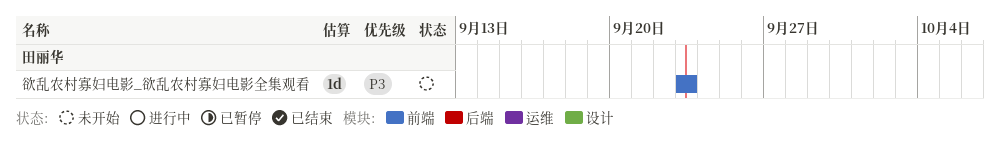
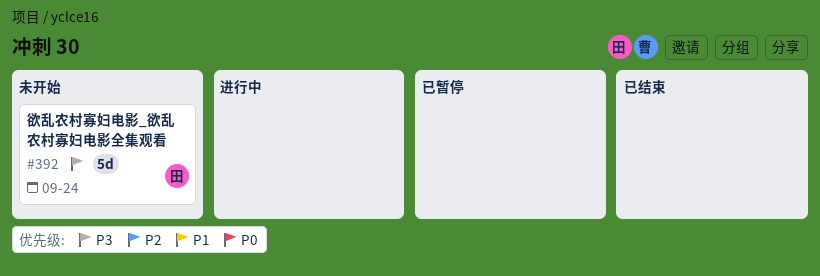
欲乱农村寡妇电影_欲乱农村寡妇电影全集观看, estimate: 1d -> 5d
欲乱农村寡妇电影_欲乱农村寡妇电影全集观看, due: Sep 23 -> Sep 24

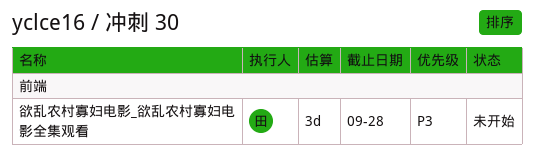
欲乱农村寡妇电影_欲乱农村寡妇电影全集观看, estimate: 5d -> 3d
欲乱农村寡妇电影_欲乱农村寡妇电影全集观看, due: Sep 24 -> Sep 28

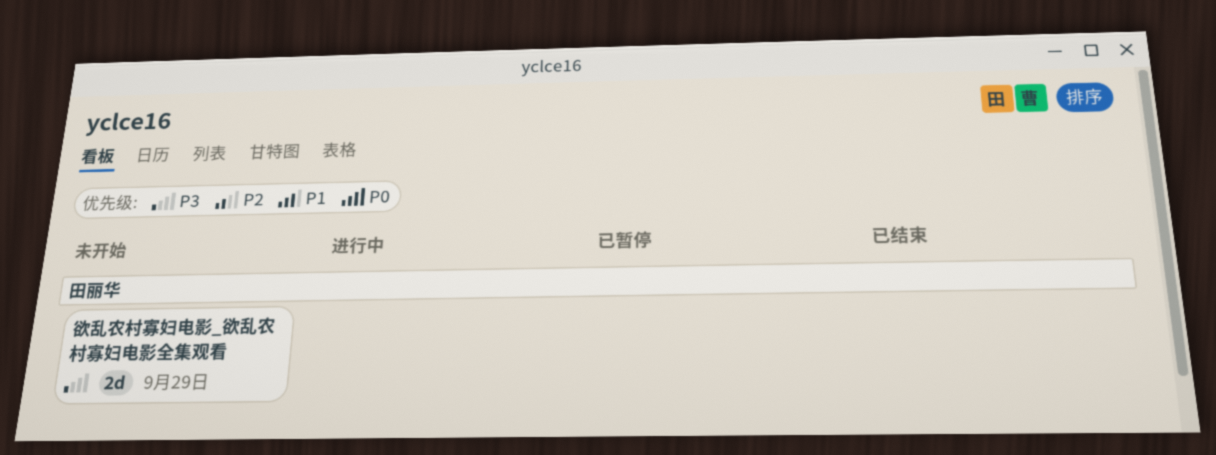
欲乱农村寡妇电影_欲乱农村寡妇电影全集观看, estimate: 3d -> 2d
欲乱农村寡妇电影_欲乱农村寡妇电影全集观看, due: Sep 28 -> Sep 29

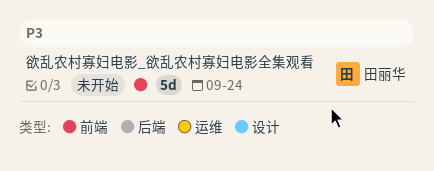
欲乱农村寡妇电影_欲乱农村寡妇电影全集观看, estimate: 2d -> 5d
欲乱农村寡妇电影_欲乱农村寡妇电影全集观看, due: Sep 29 -> Sep 24

